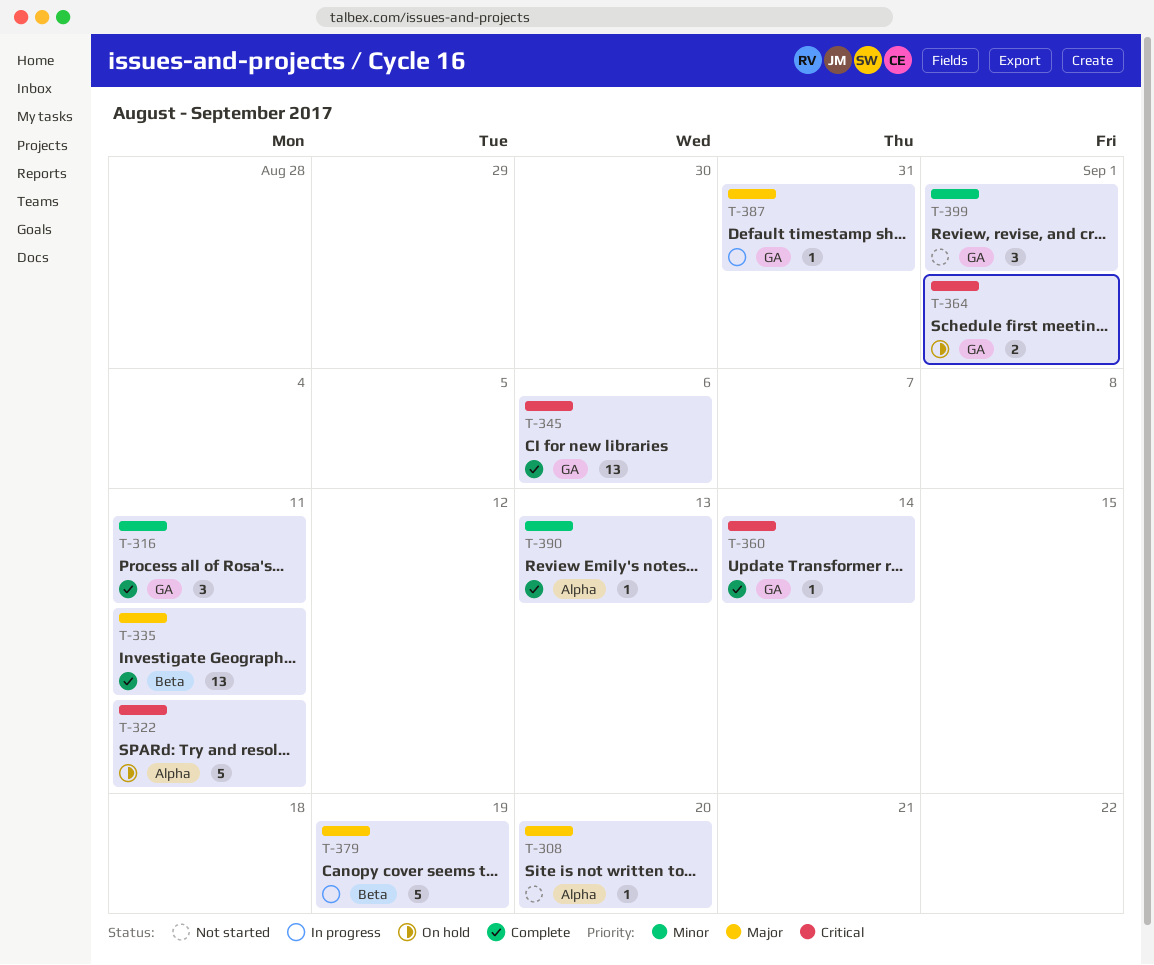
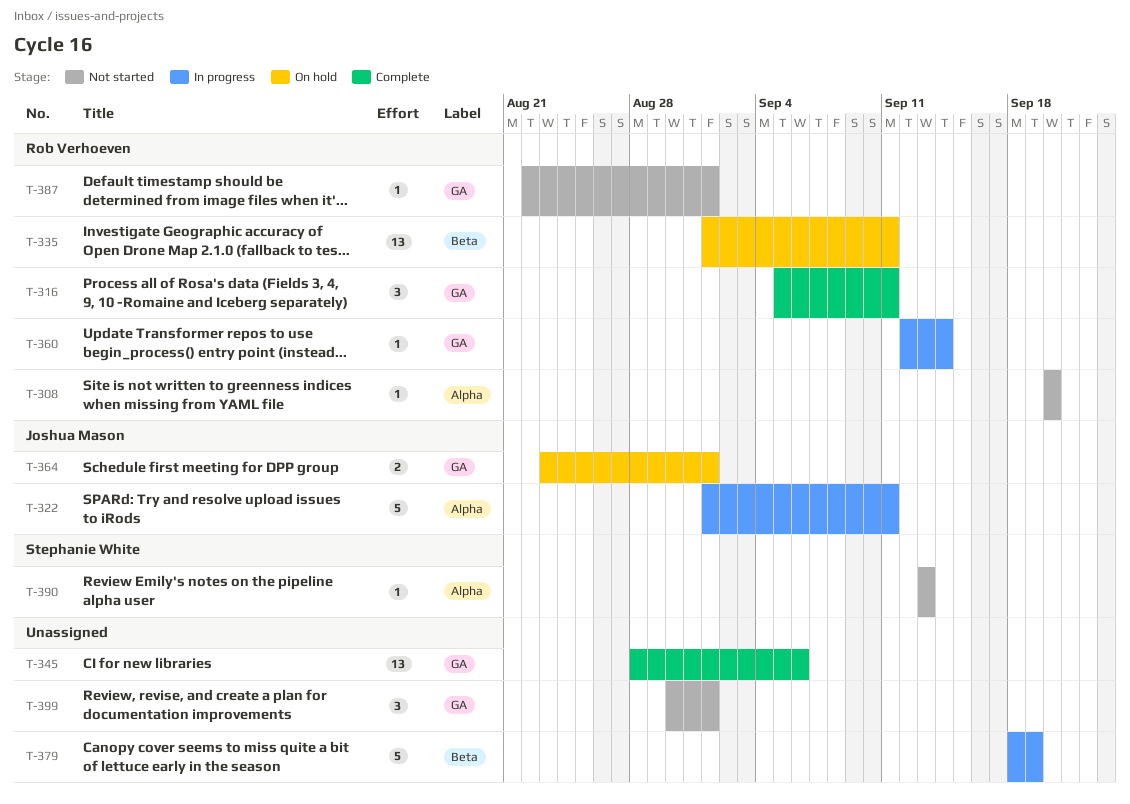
T-322, status: On hold -> In progress
T-335, status: Complete -> On hold
T-360, status: Complete -> In progress
T-387, status: In progress -> Not started
T-387, due: Aug 31 -> Sep 1
T-390, status: Complete -> Not started

